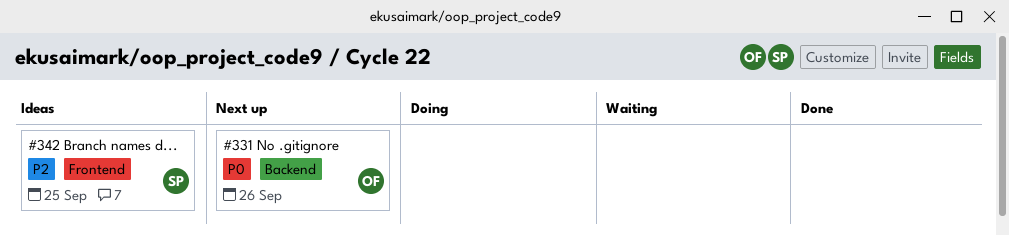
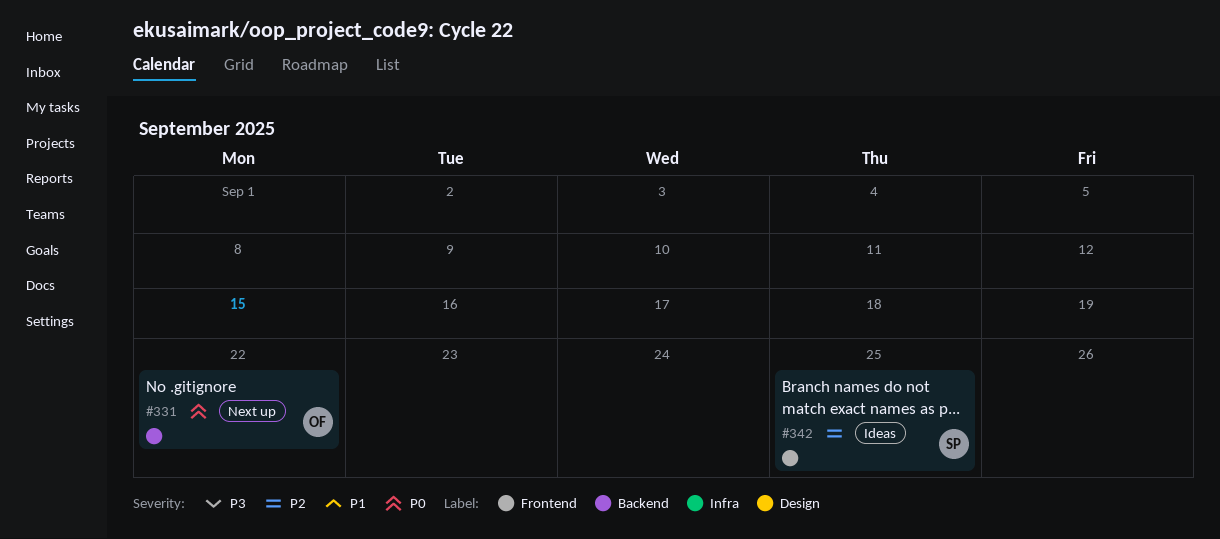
#331, due: Sep 26 -> Sep 22

